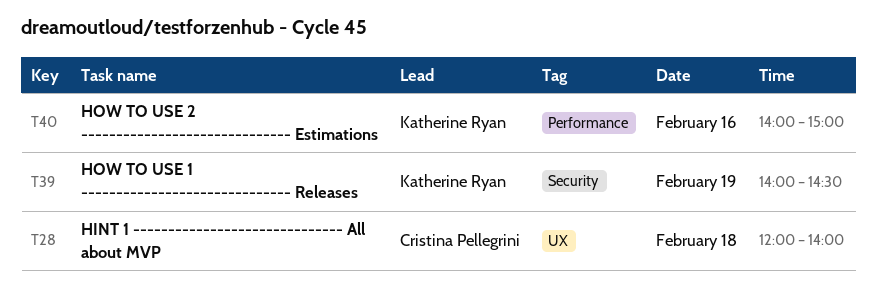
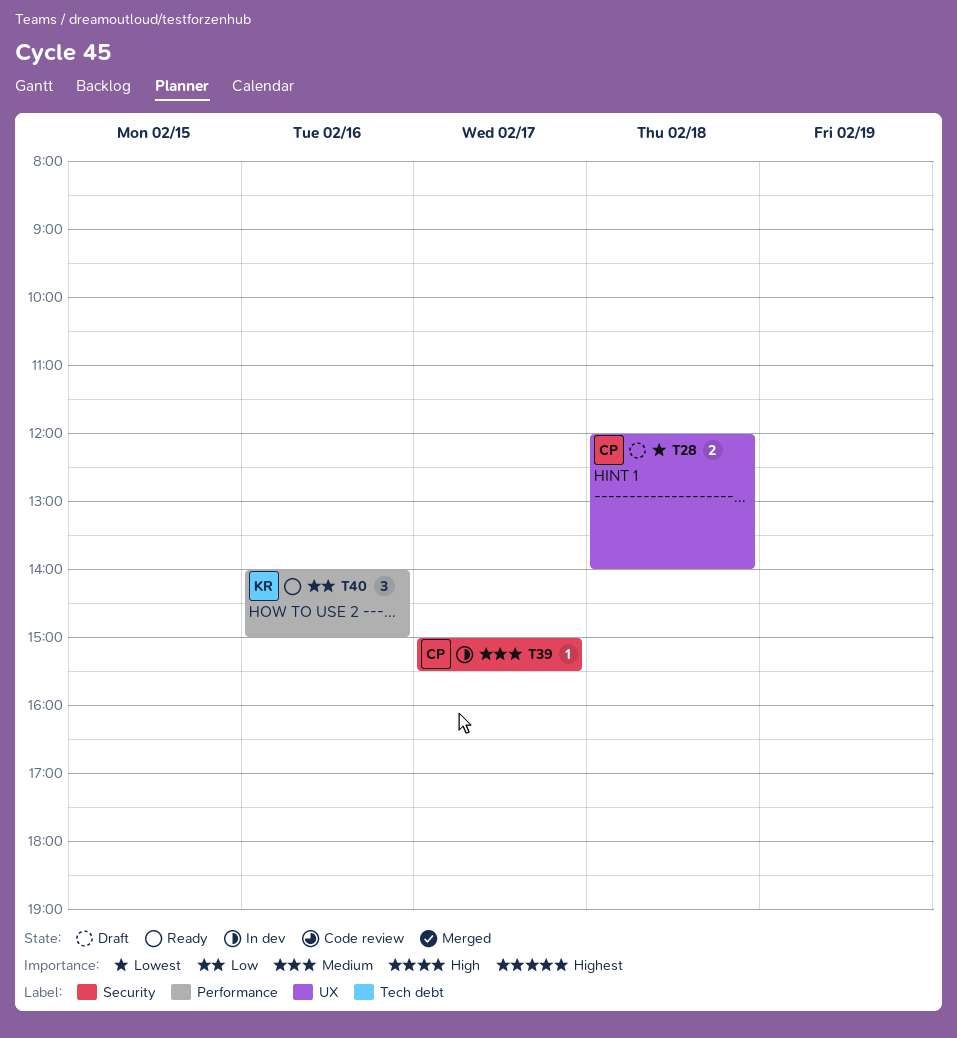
T39, owner: Katherine Ryan -> Cristina Pellegrini
T39, day: Feb 19 -> Feb 17
T39, begins: 14:00 -> 15:00
T39, ends: 14:30 -> 15:30

